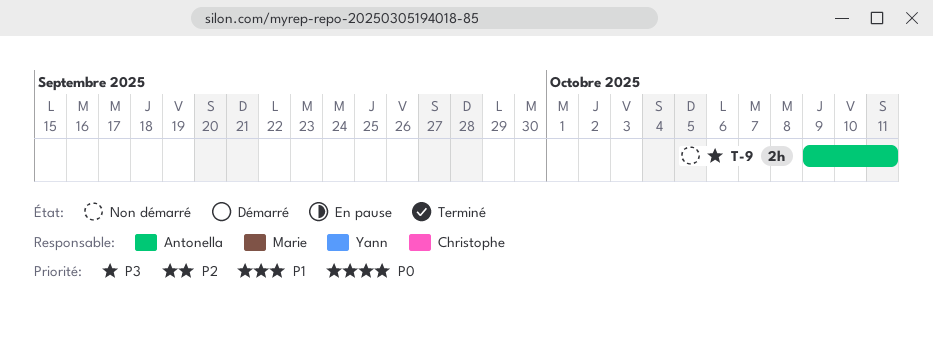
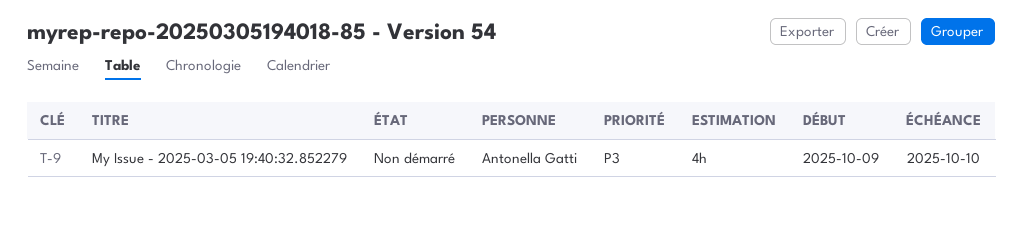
T-9, estimate: 2h -> 4h
T-9, due: Oct 11 -> Oct 10

